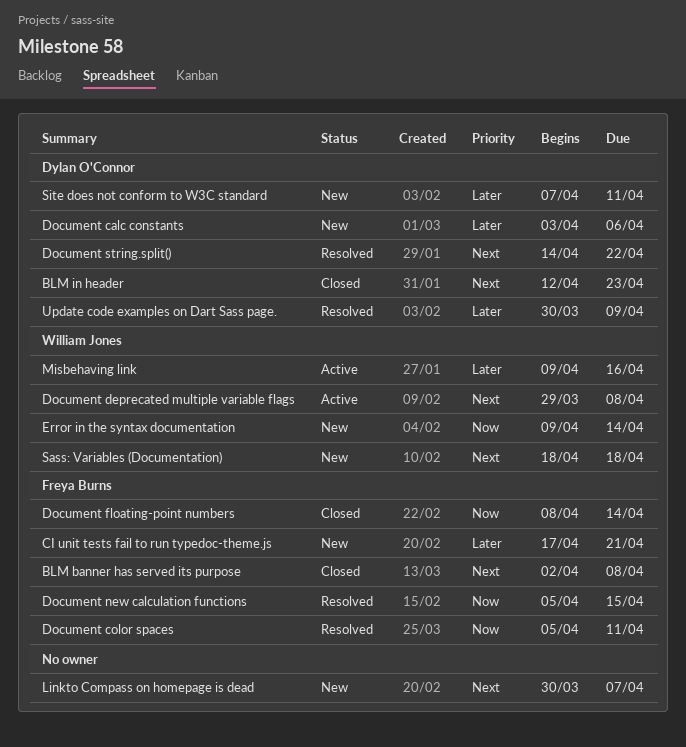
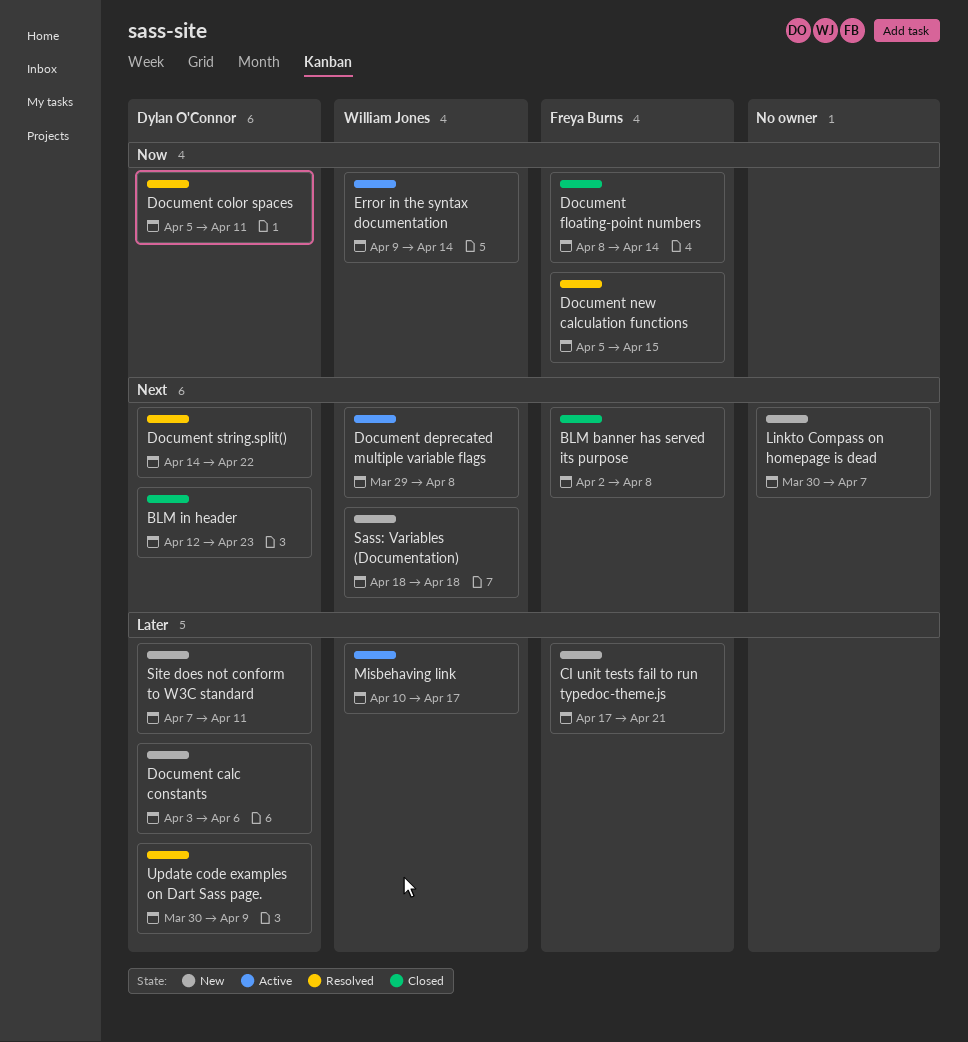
Document color spaces, owner: Freya Burns -> Dylan O'Connor
Error in the syntax documentation, status: New -> Active
Misbehaving link, start: Apr 9 -> Apr 10
Misbehaving link, due: Apr 16 -> Apr 17

